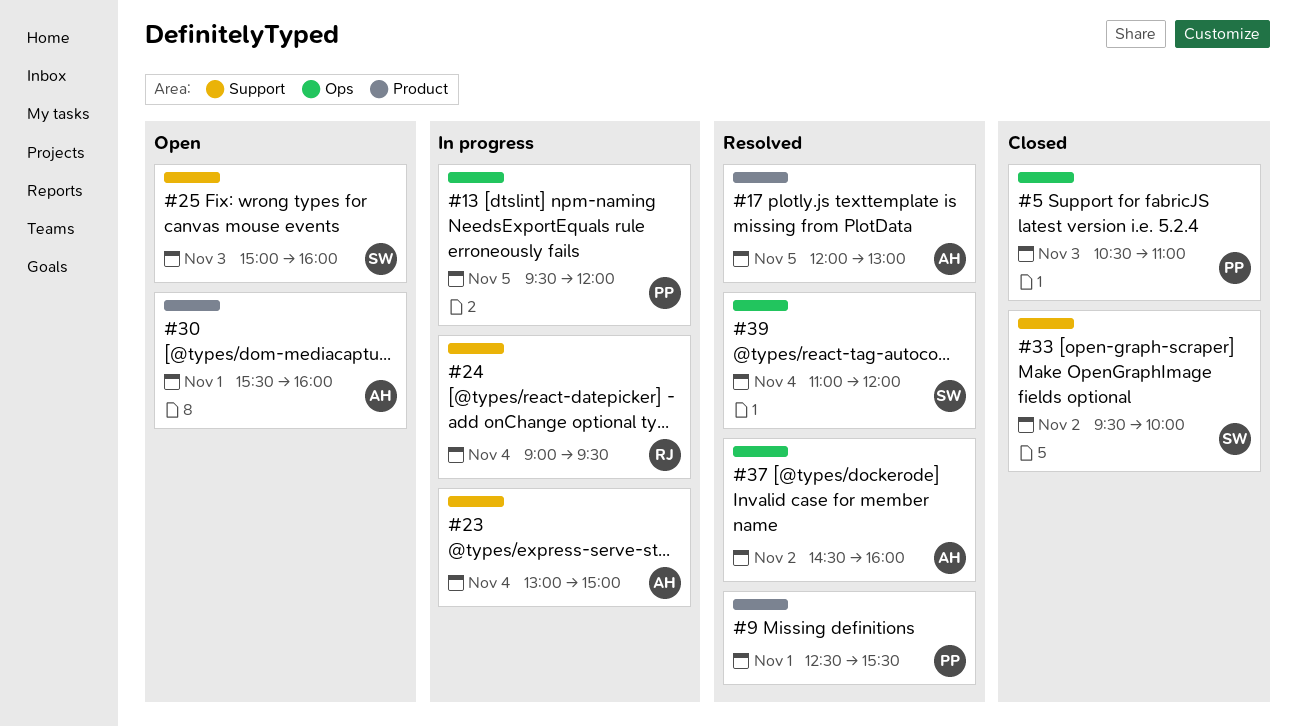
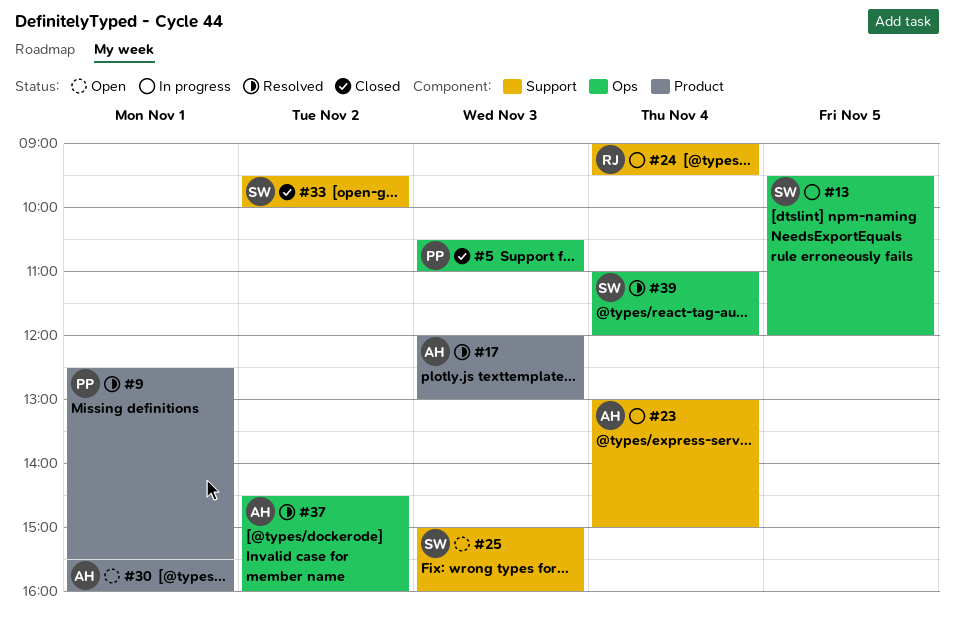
#13, owner: PP -> SW
#17, day: Nov 5 -> Nov 3

